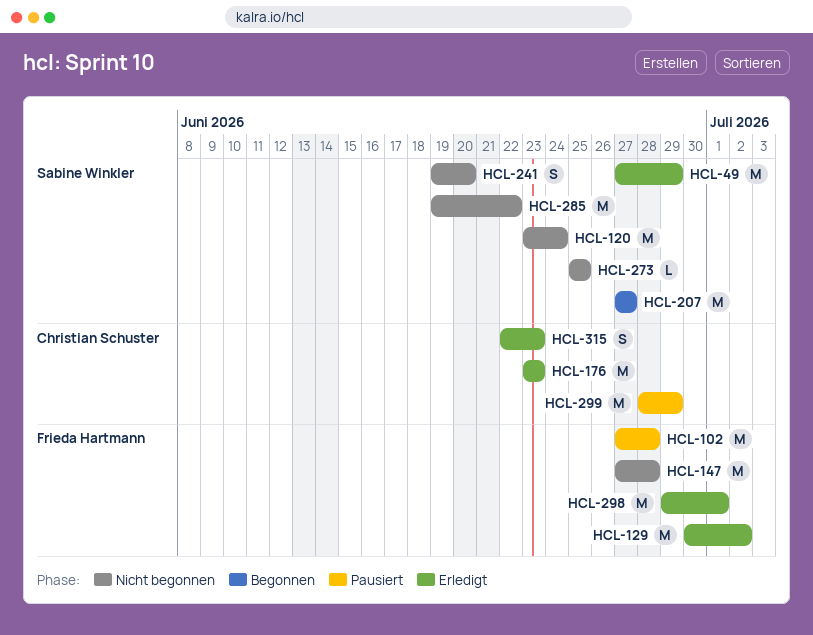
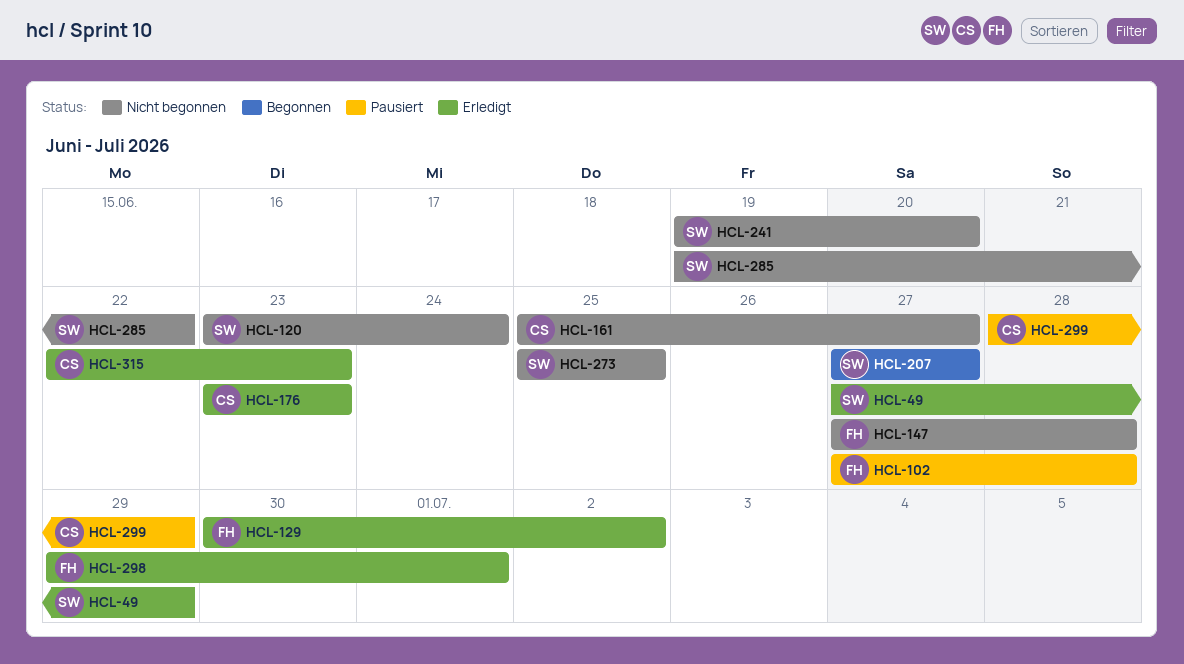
HCL-161: none -> present

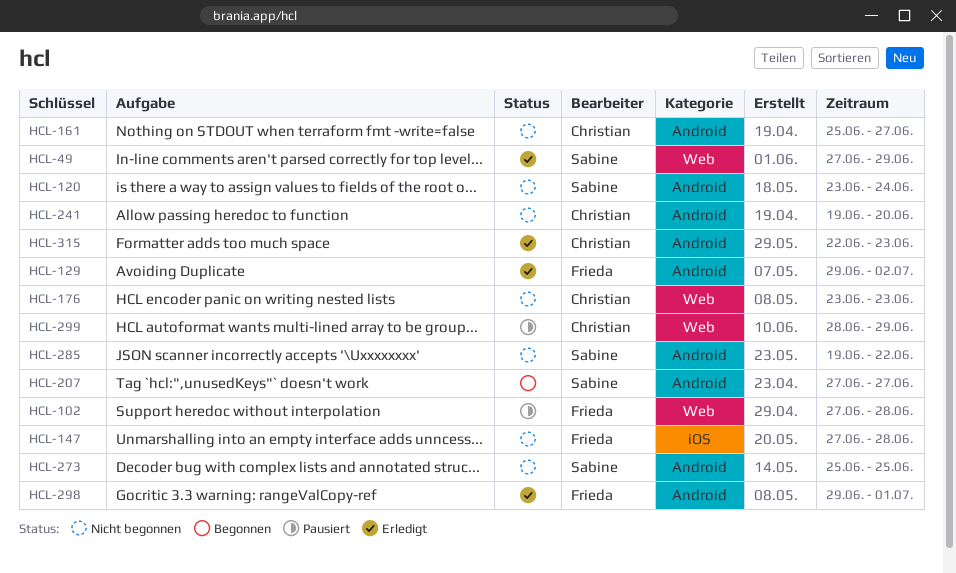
HCL-129, start: Jun 30 -> Jun 29
HCL-176, status: Erledigt -> Nicht begonnen
HCL-241, owner: Sabine -> Christian

